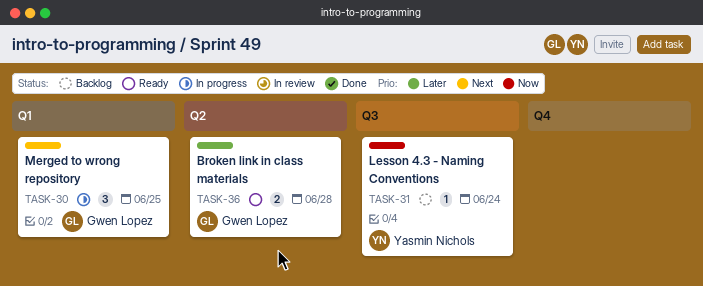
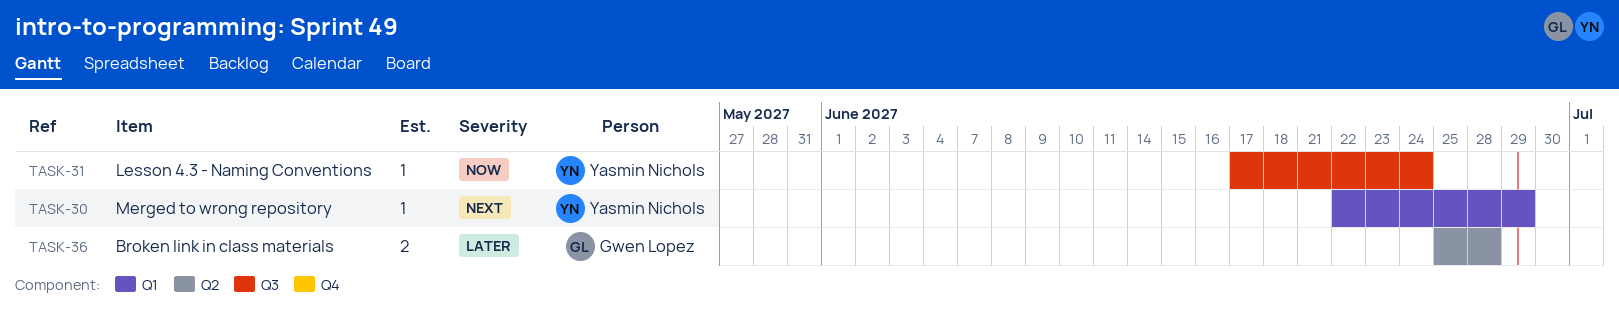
TASK-30, owner: Gwen Lopez -> Yasmin Nichols
TASK-30, estimate: 3 -> 1
TASK-30, due: Jun 25 -> Jun 29

